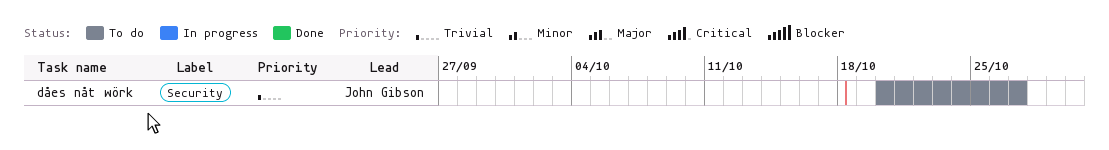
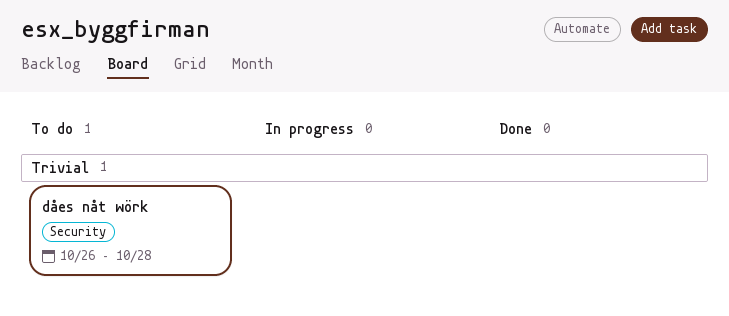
dåes nåt wörk, start: Oct 20 -> Oct 26
dåes nåt wörk, due: Oct 27 -> Oct 28

